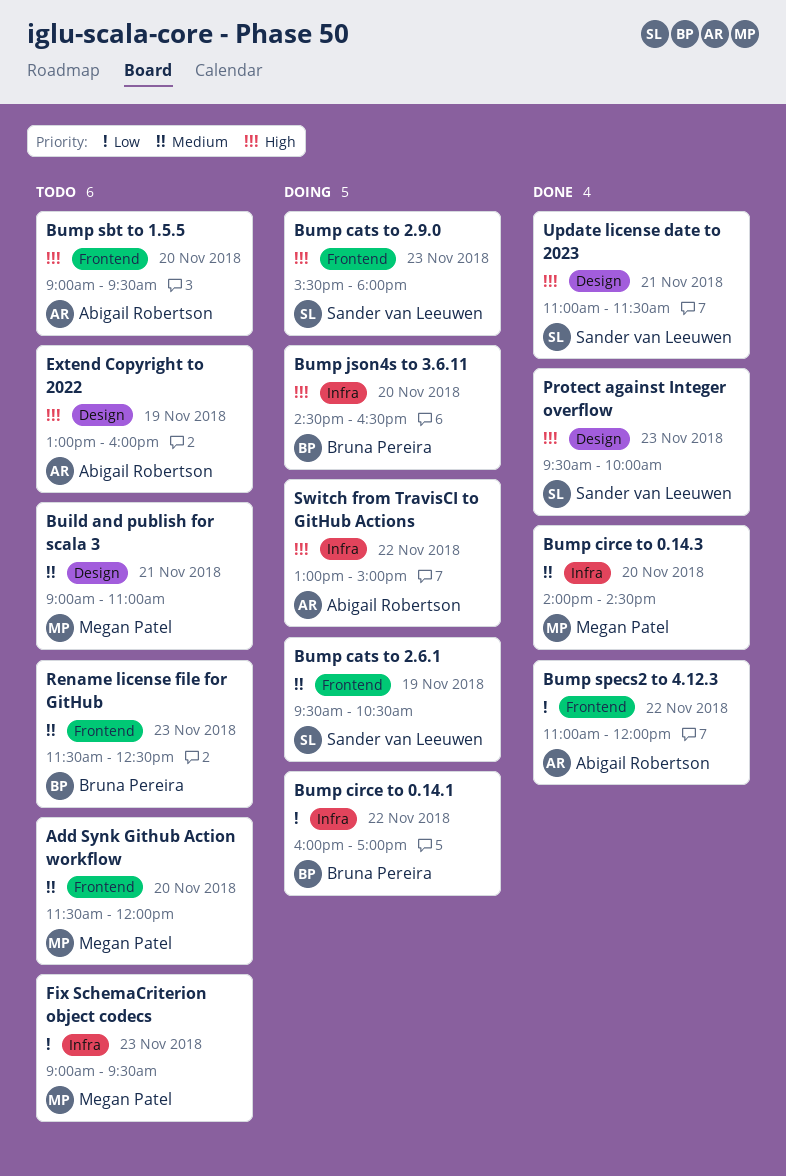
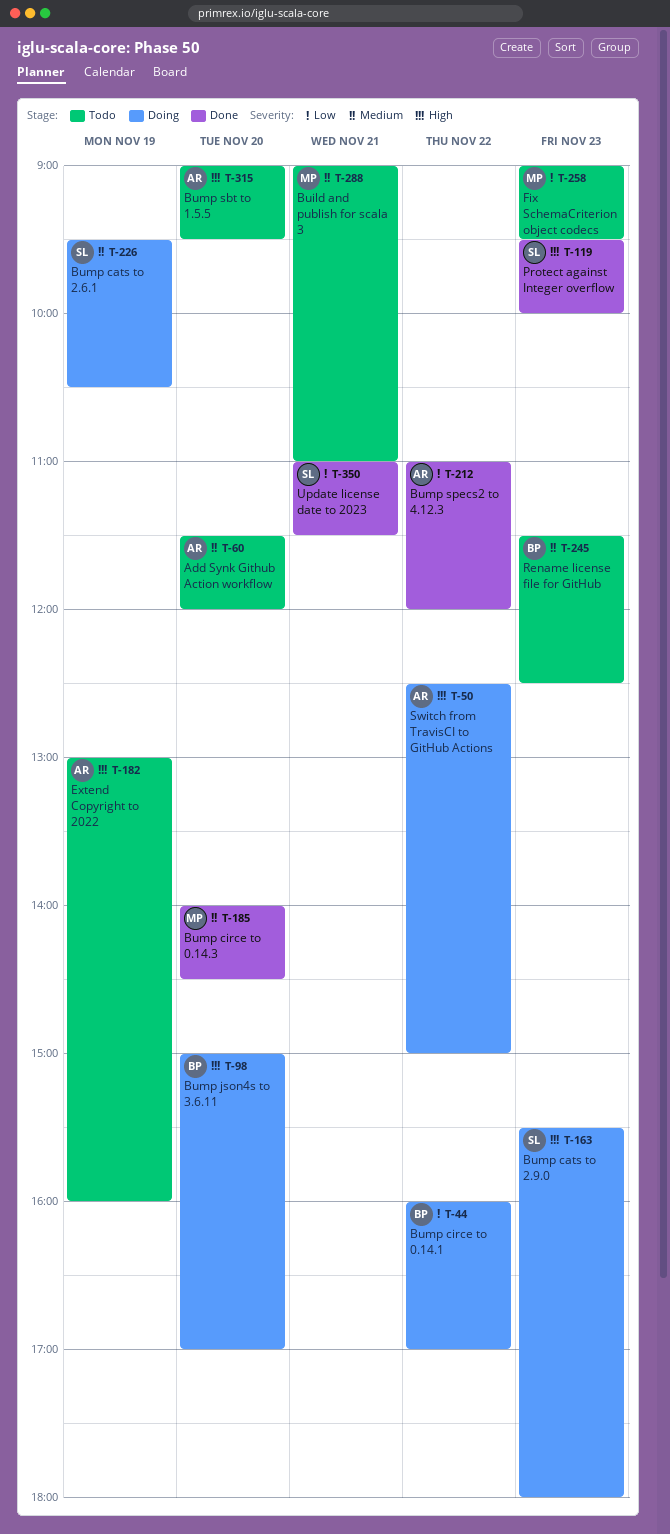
Add Synk Github Action workflow, owner: Megan Patel -> Abigail Robertson
Bump json4s to 3.6.11, begins: 14:30 -> 15:00
Bump json4s to 3.6.11, ends: 16:30 -> 17:00
Switch from TravisCI to GitHub Actions, begins: 13:00 -> 12:30
Update license date to 2023, priority: High -> Low

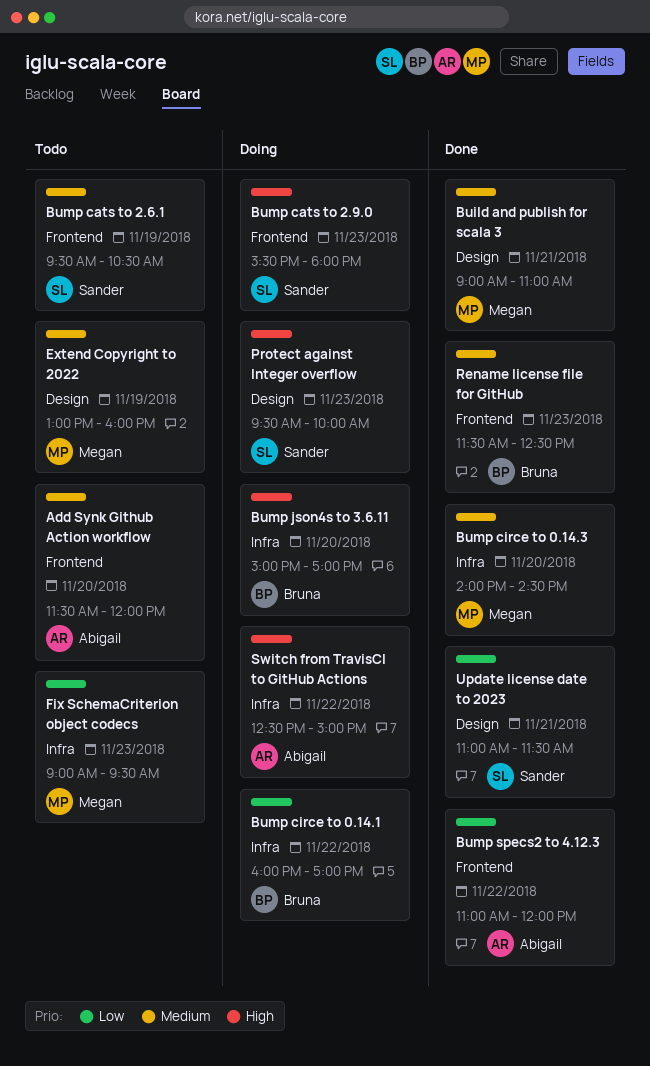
Build and publish for scala 3, status: Todo -> Done
Bump cats to 2.6.1, status: Doing -> Todo
Bump sbt to 1.5.5: present -> none
Extend Copyright to 2022, owner: Abigail -> Megan
Extend Copyright to 2022, priority: High -> Medium
Protect against Integer overflow, status: Done -> Doing
Rename license file for GitHub, status: Todo -> Done

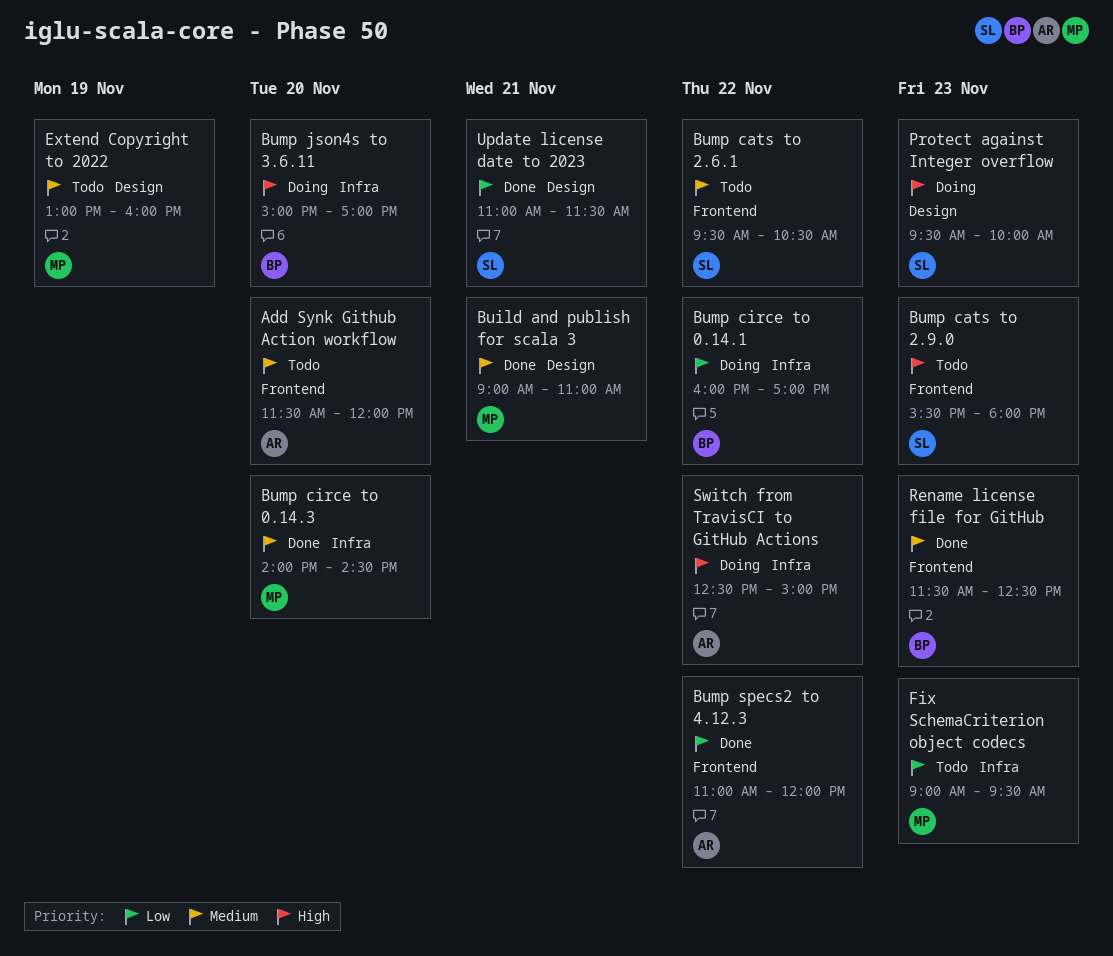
Bump cats to 2.6.1, day: Nov 19 -> Nov 22
Bump cats to 2.9.0, status: Doing -> Todo

